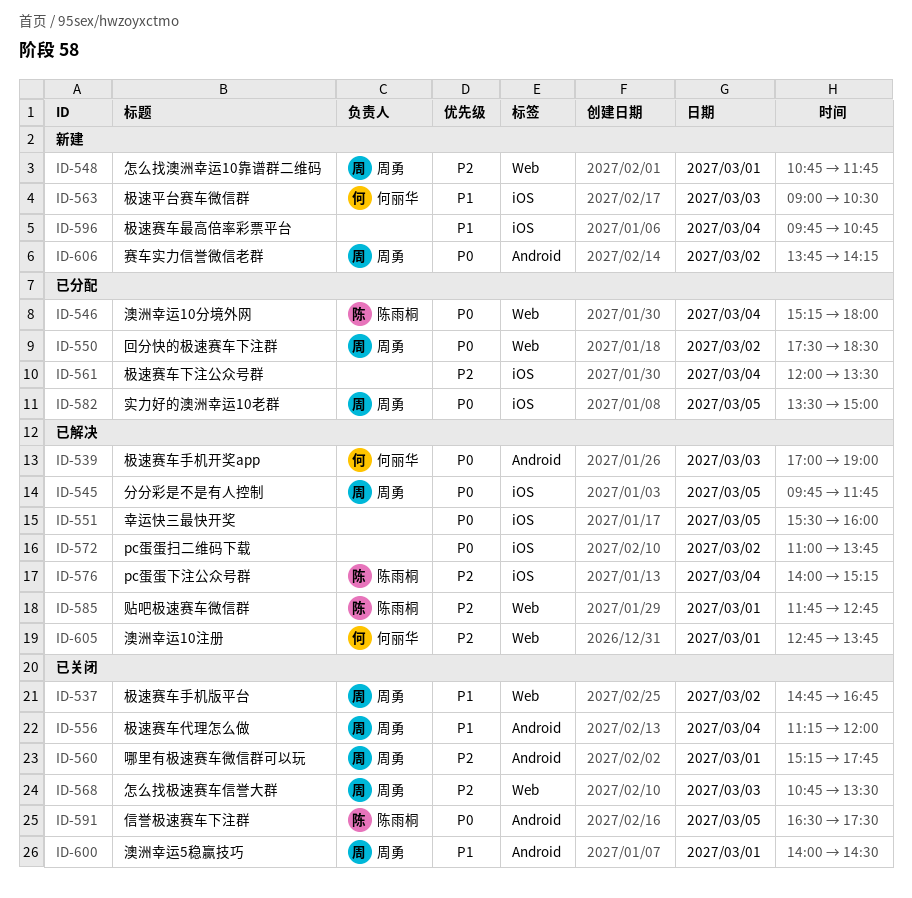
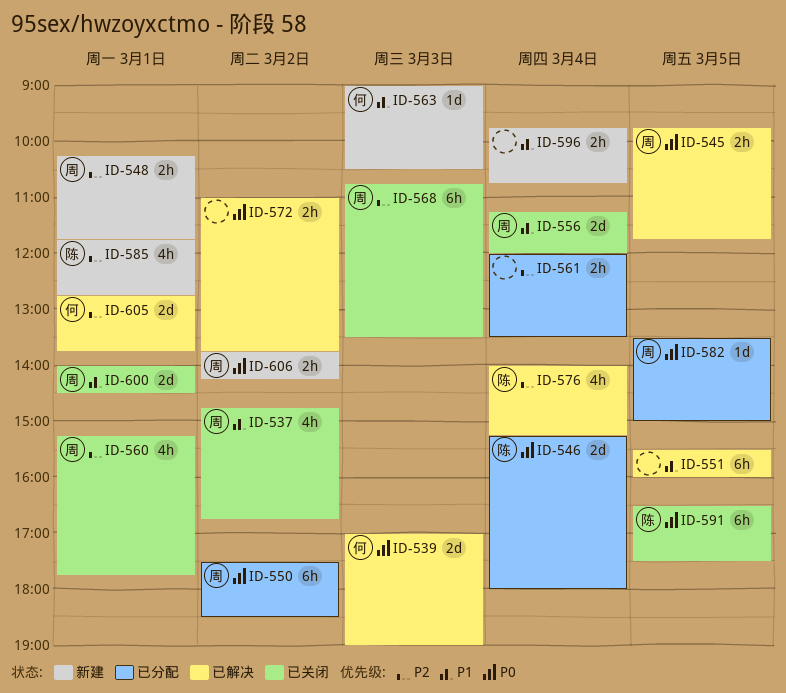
ID-548, begins: 10:45 -> 10:15
ID-551, priority: P0 -> P1
ID-585, status: 已解决 -> 新建

